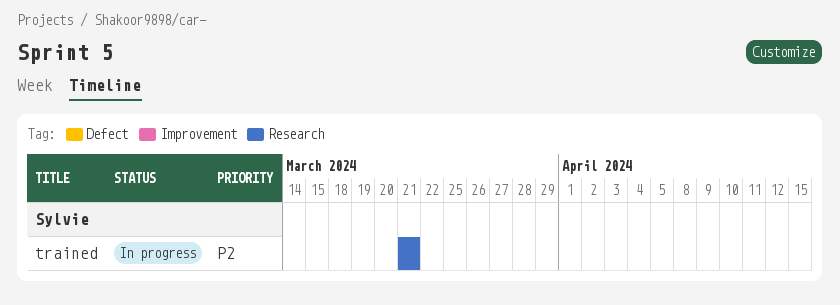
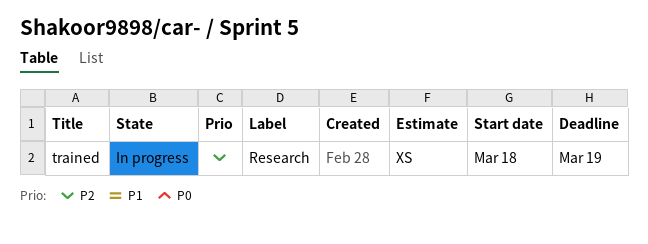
trained, start: Mar 21 -> Mar 18
trained, due: Mar 21 -> Mar 19

